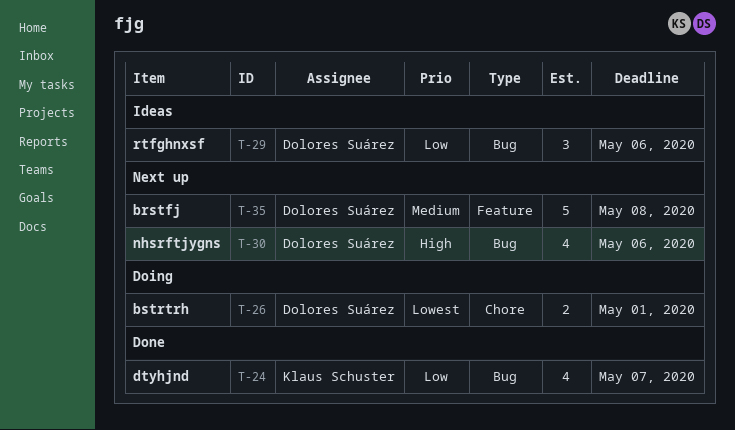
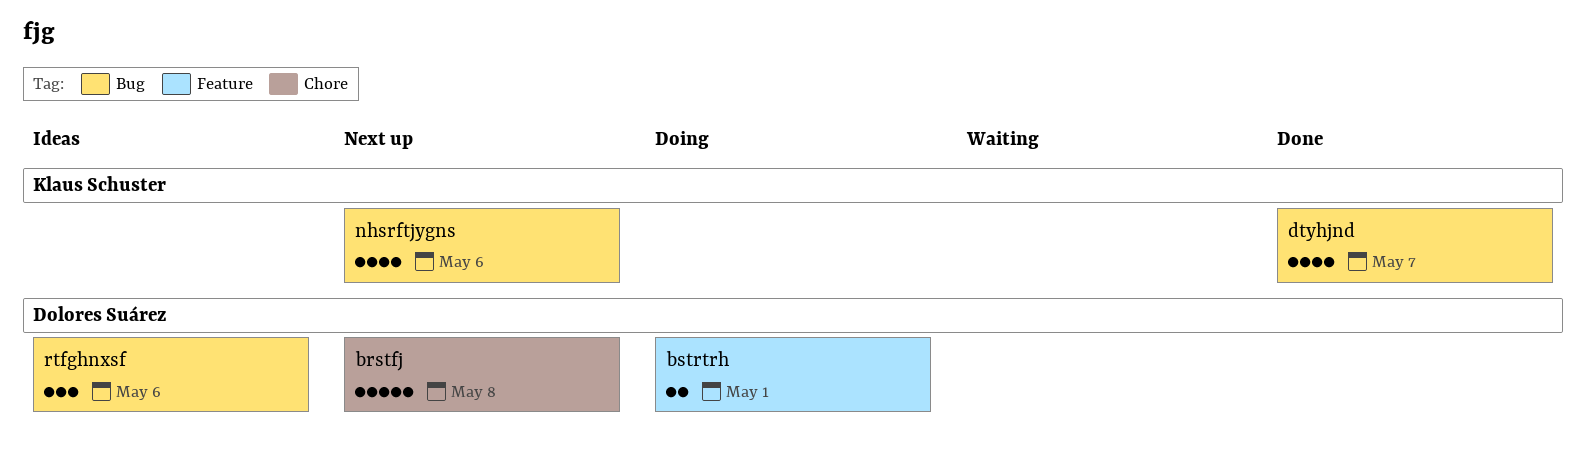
brstfj, label: Feature -> Chore
bstrtrh, label: Chore -> Feature
nhsrftjygns, owner: Dolores Suárez -> Klaus Schuster

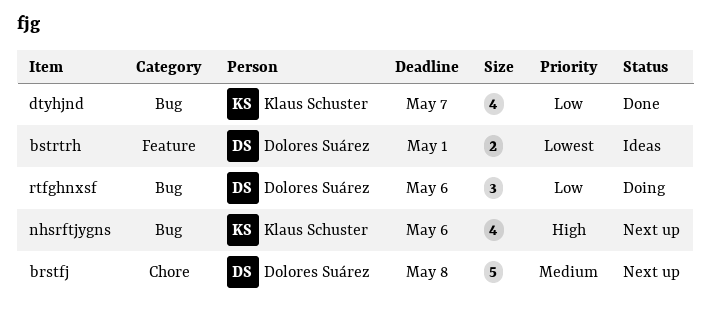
bstrtrh, status: Doing -> Ideas
rtfghnxsf, status: Ideas -> Doing

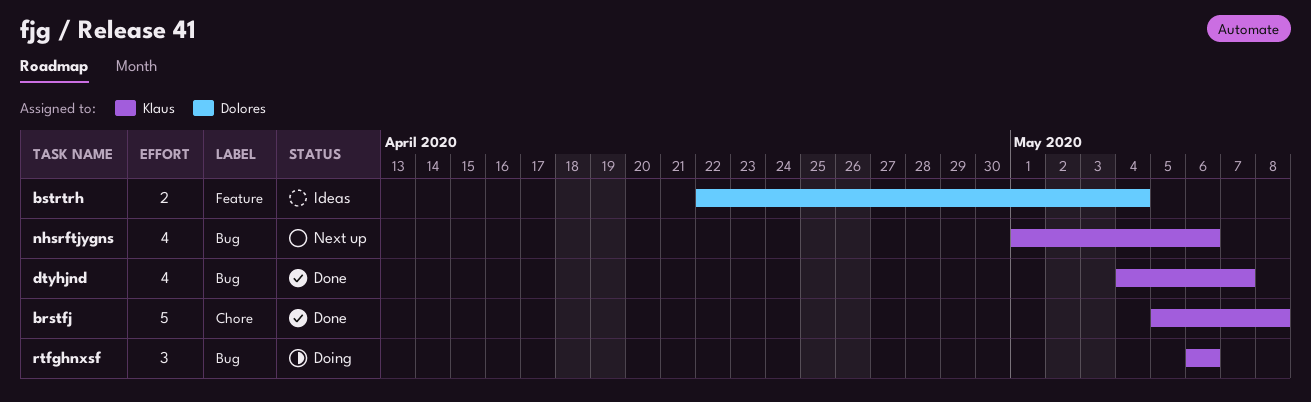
brstfj, status: Next up -> Done
brstfj, owner: Dolores Suárez -> Klaus Schuster
bstrtrh, due: May 1 -> May 4
rtfghnxsf, owner: Dolores Suárez -> Klaus Schuster

